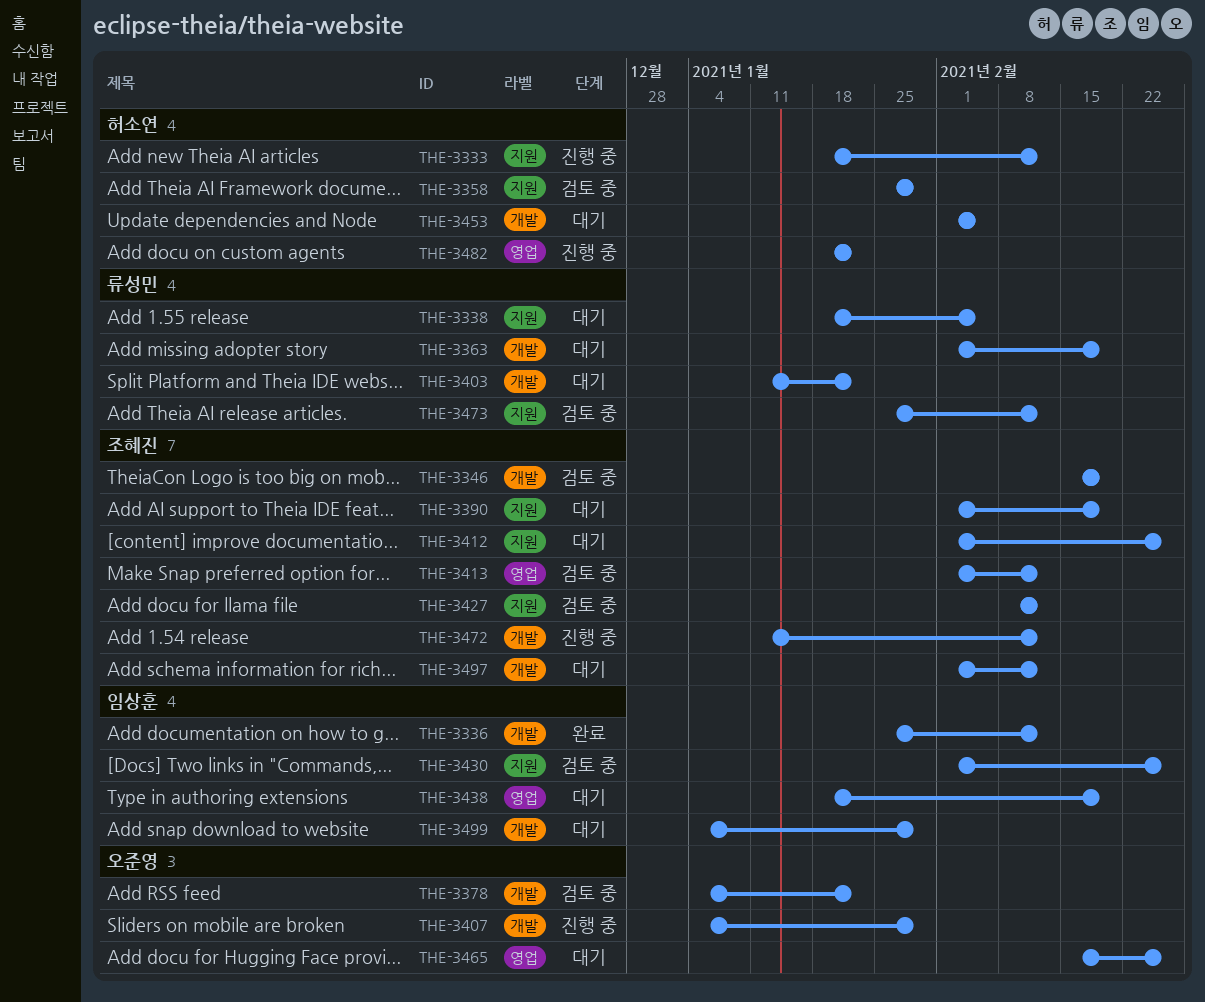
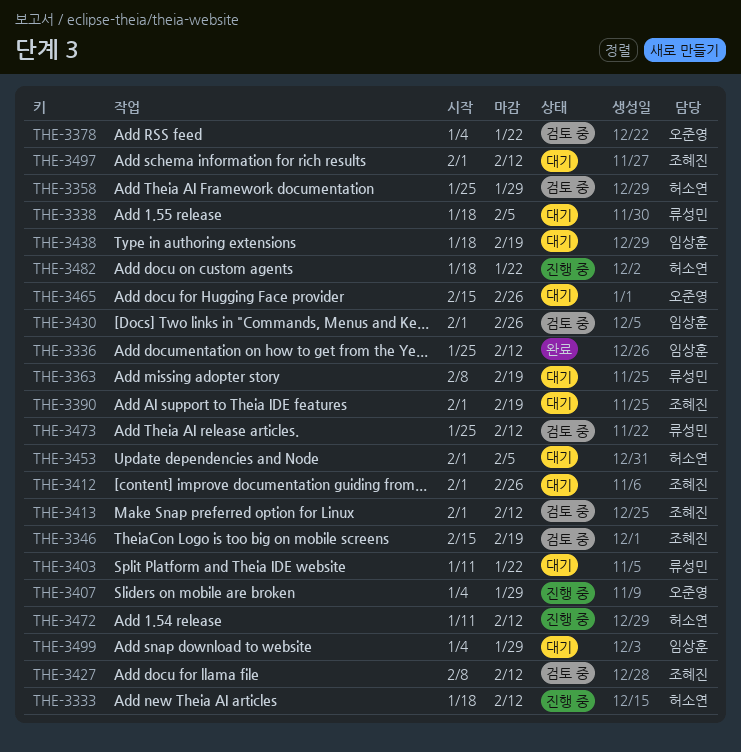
THE-3363, start: Feb 1 -> Feb 8
THE-3472, owner: 조혜진 -> 허소연

